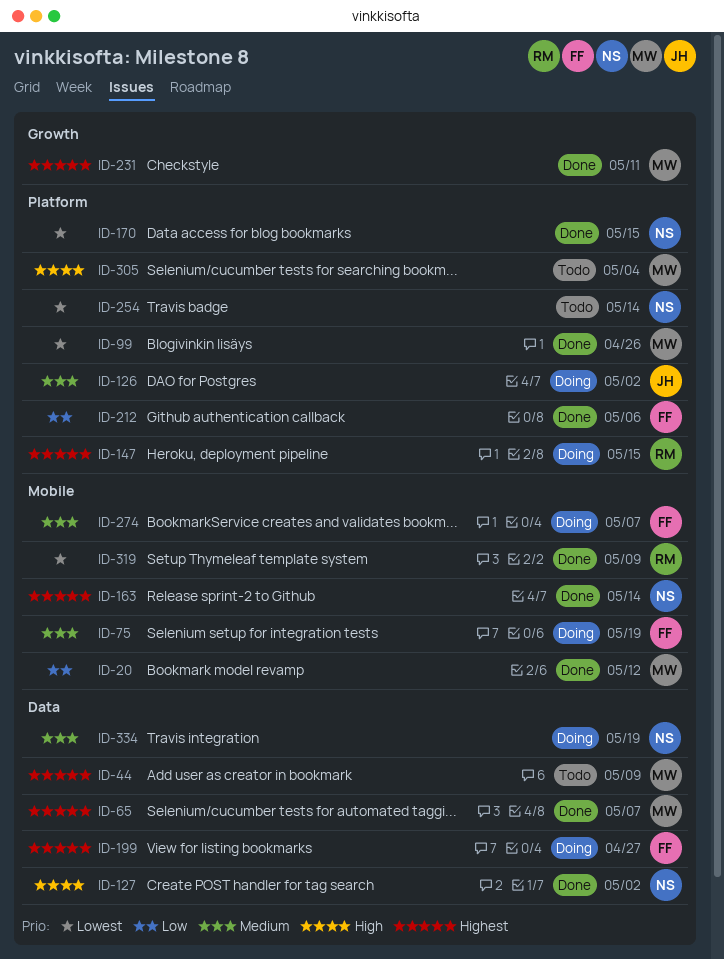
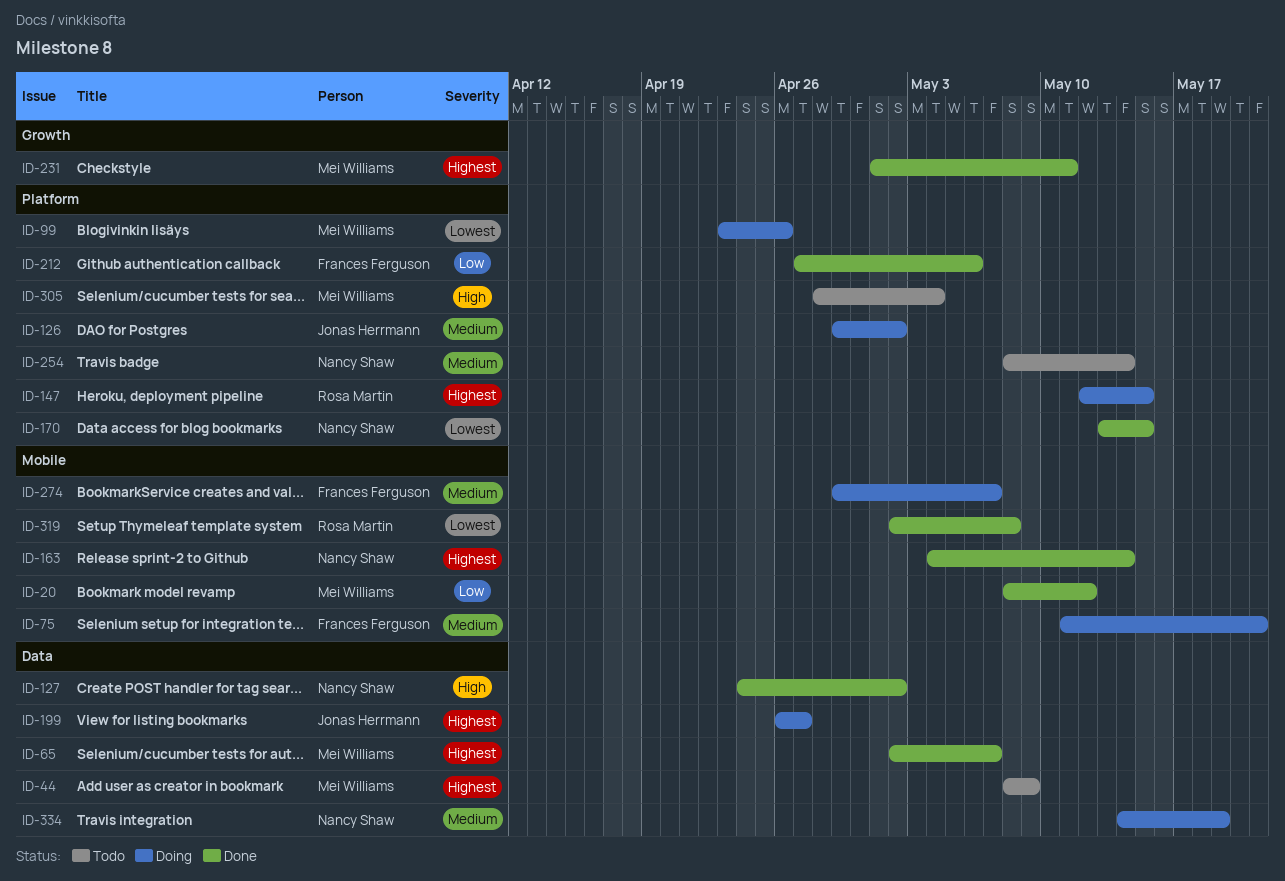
ID-75, due: May 19 -> May 21
ID-99, status: Done -> Doing
ID-199, owner: Frances Ferguson -> Jonas Herrmann
ID-254, priority: Lowest -> Medium
ID-319, due: May 9 -> May 8

